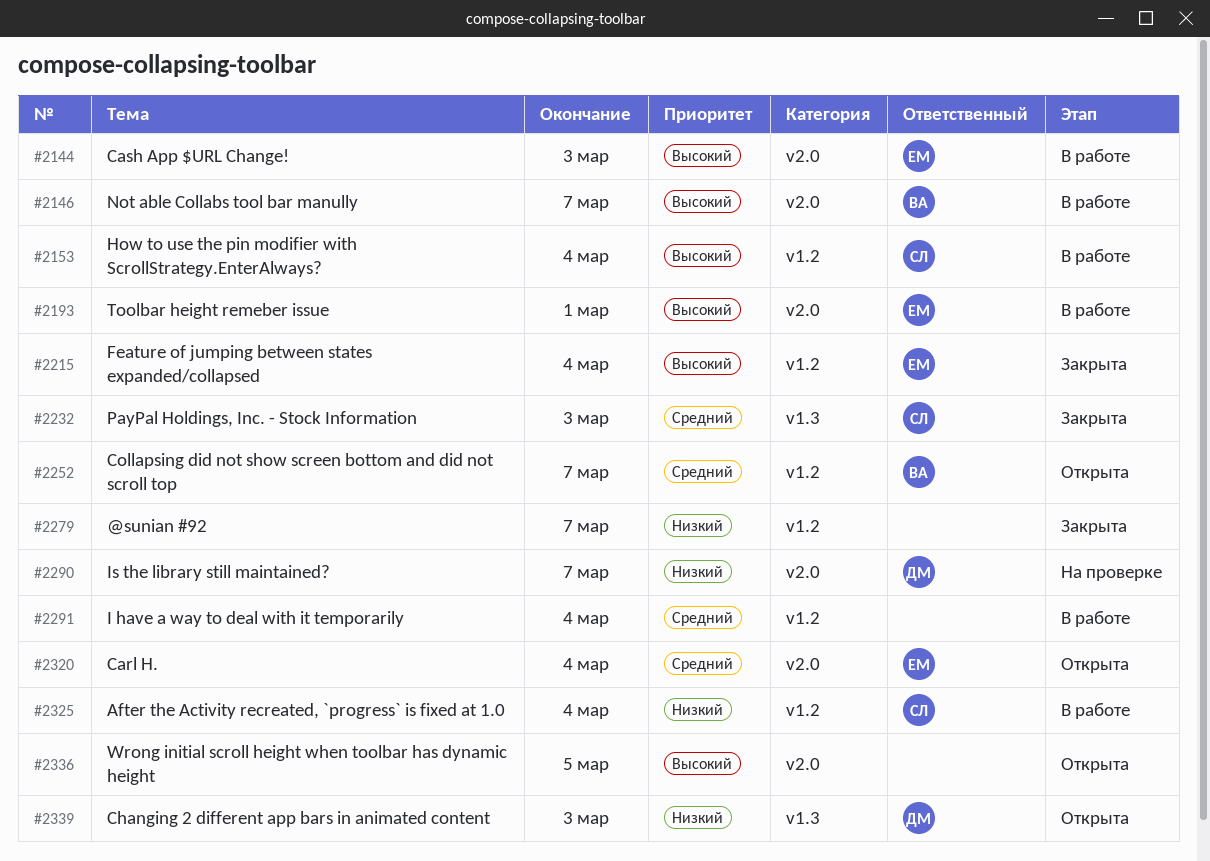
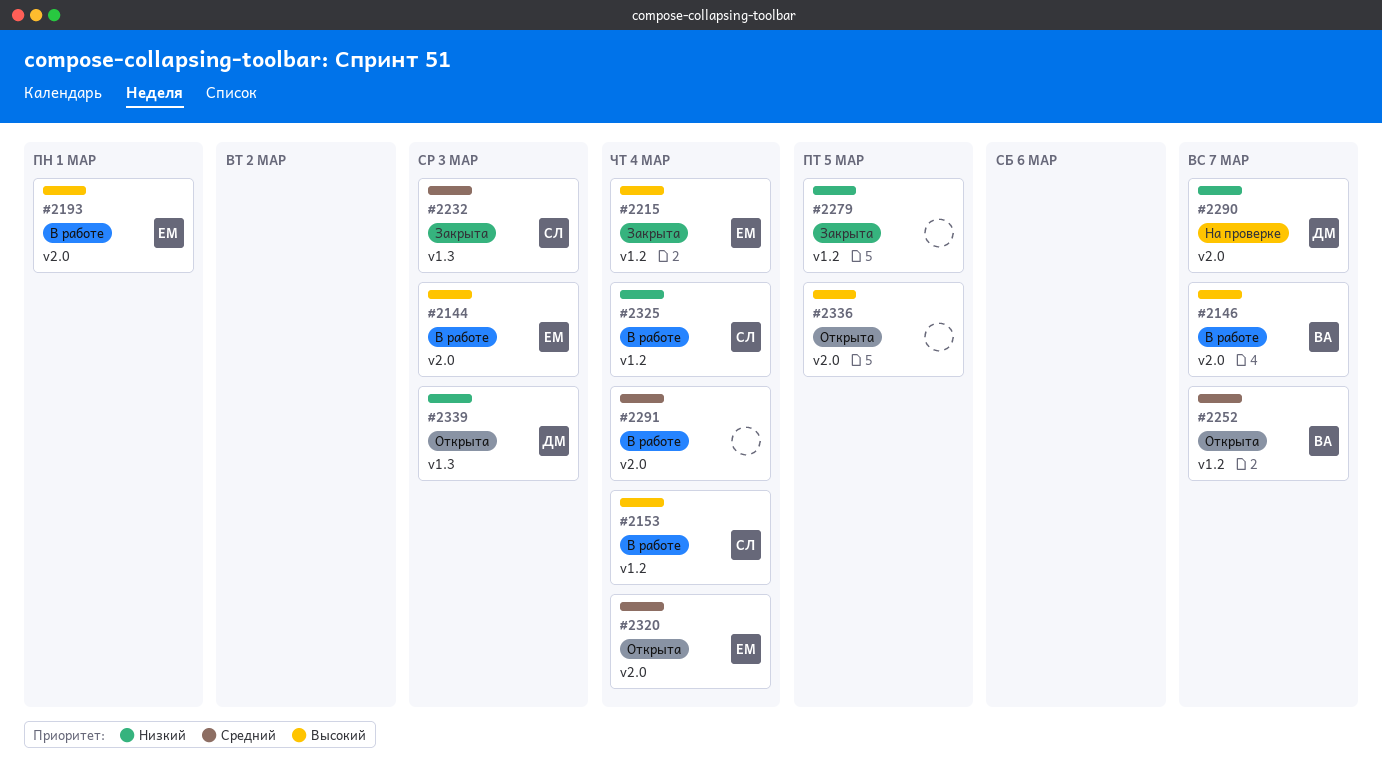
#2279, due: Mar 7 -> Mar 5
#2291, label: v1.2 -> v2.0

